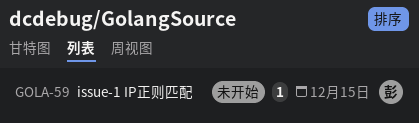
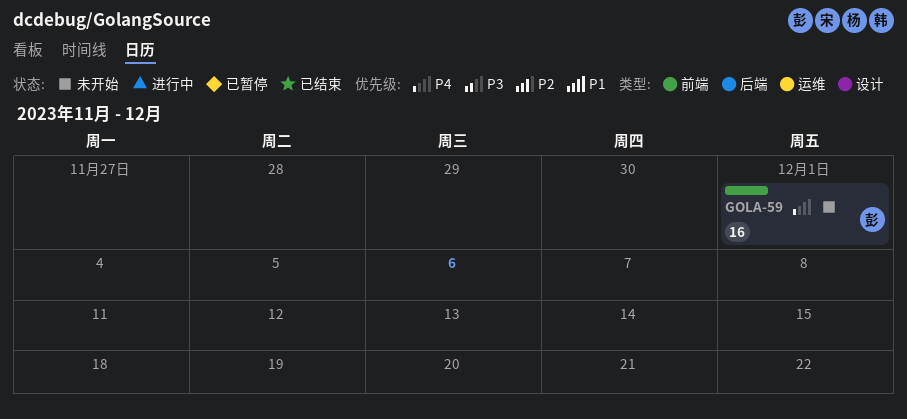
GOLA-59, estimate: 1 -> 16
GOLA-59, due: Dec 15 -> Dec 1

